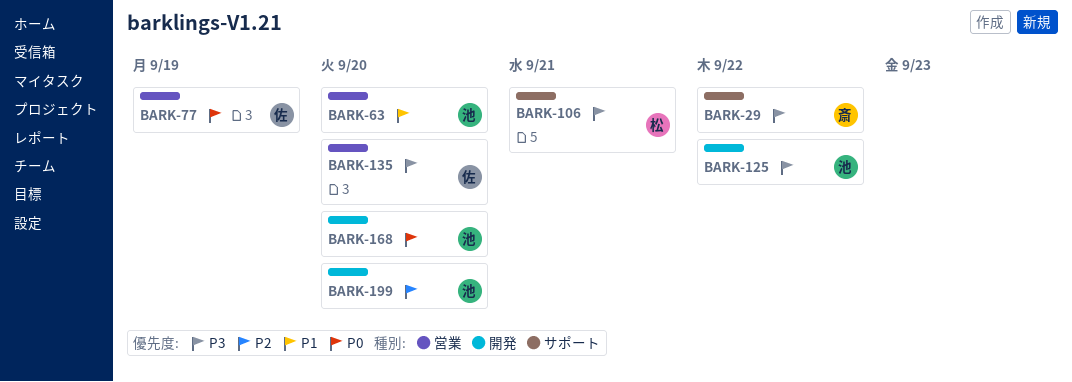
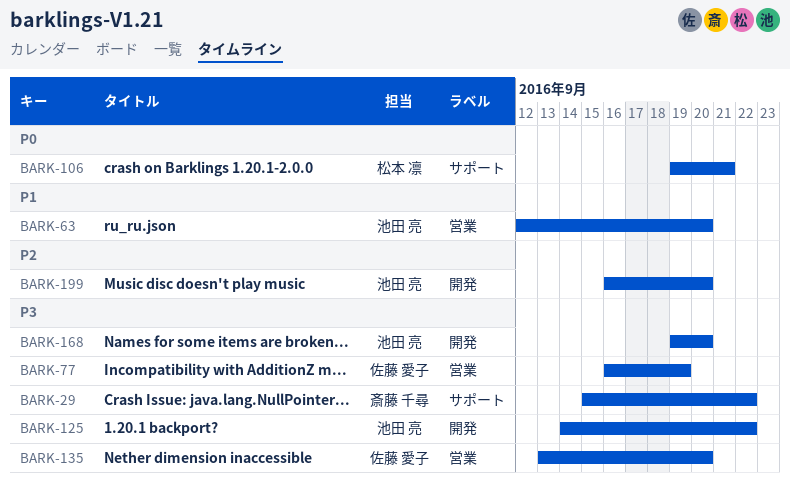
BARK-77, priority: P0 -> P3
BARK-106, priority: P3 -> P0
BARK-168, priority: P0 -> P3

